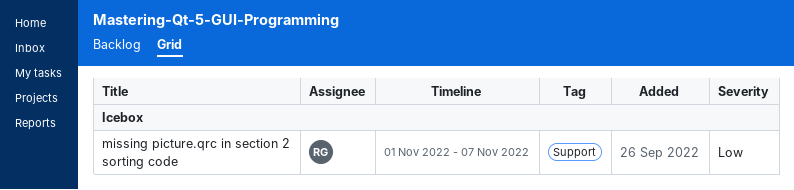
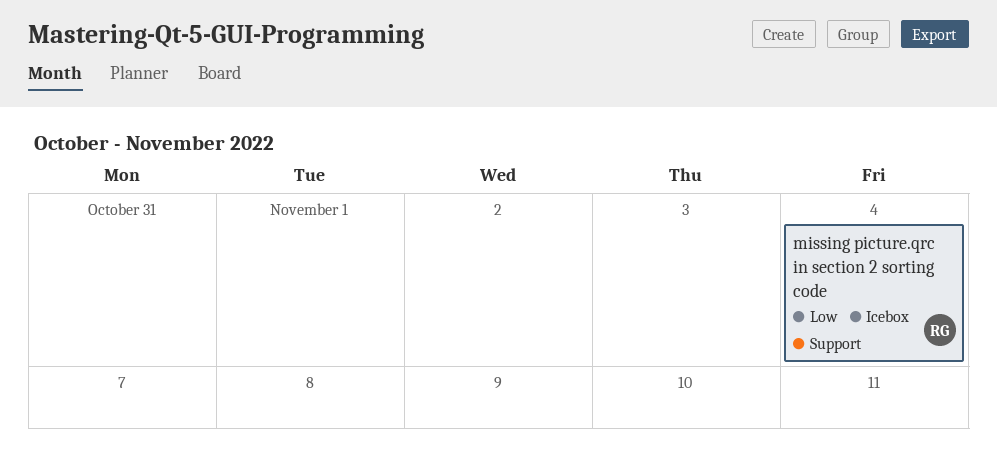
missing picture.qrc in section 2 sorting code, due: Nov 7 -> Nov 4

